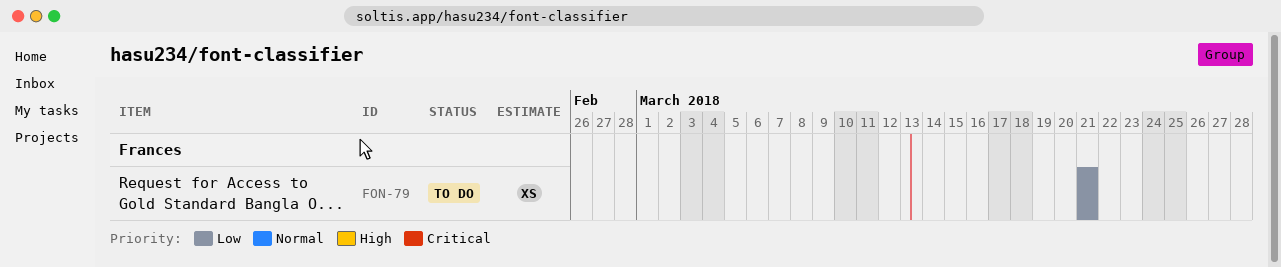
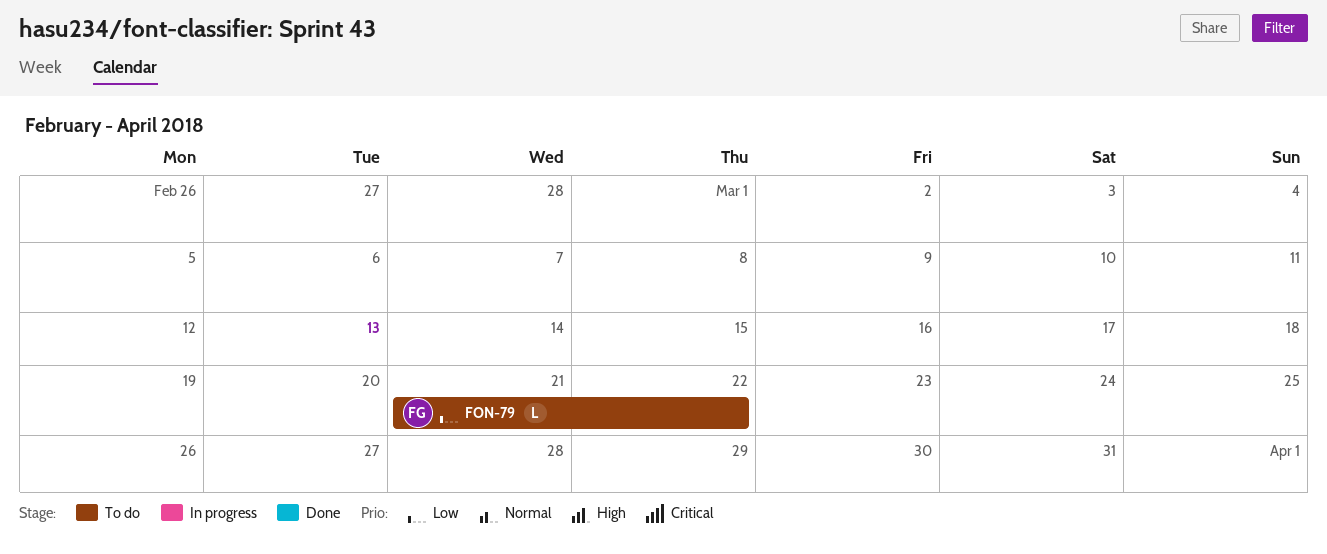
FON-79, estimate: XS -> L
FON-79, due: Mar 21 -> Mar 22

